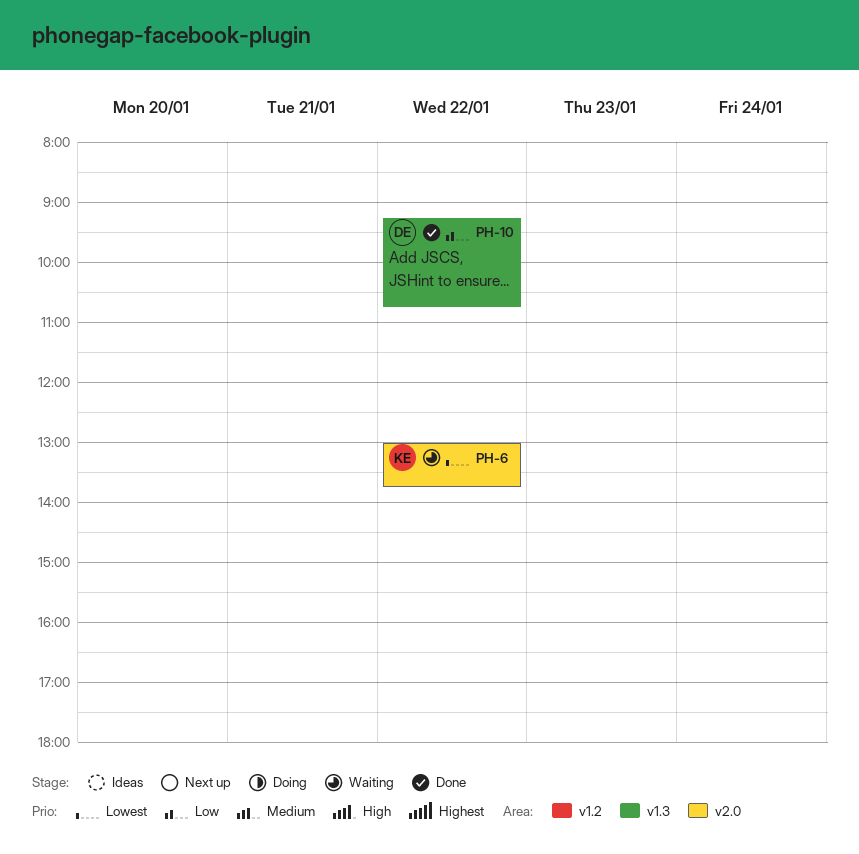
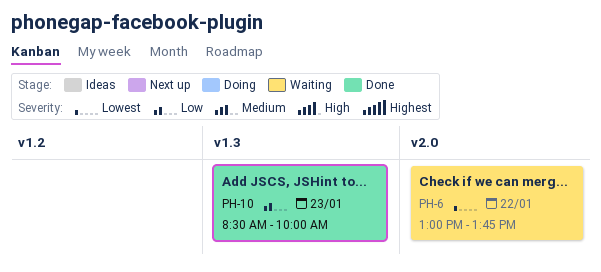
PH-10, day: Jan 22 -> Jan 23
PH-10, begins: 09:15 -> 08:30
PH-10, ends: 10:45 -> 10:00

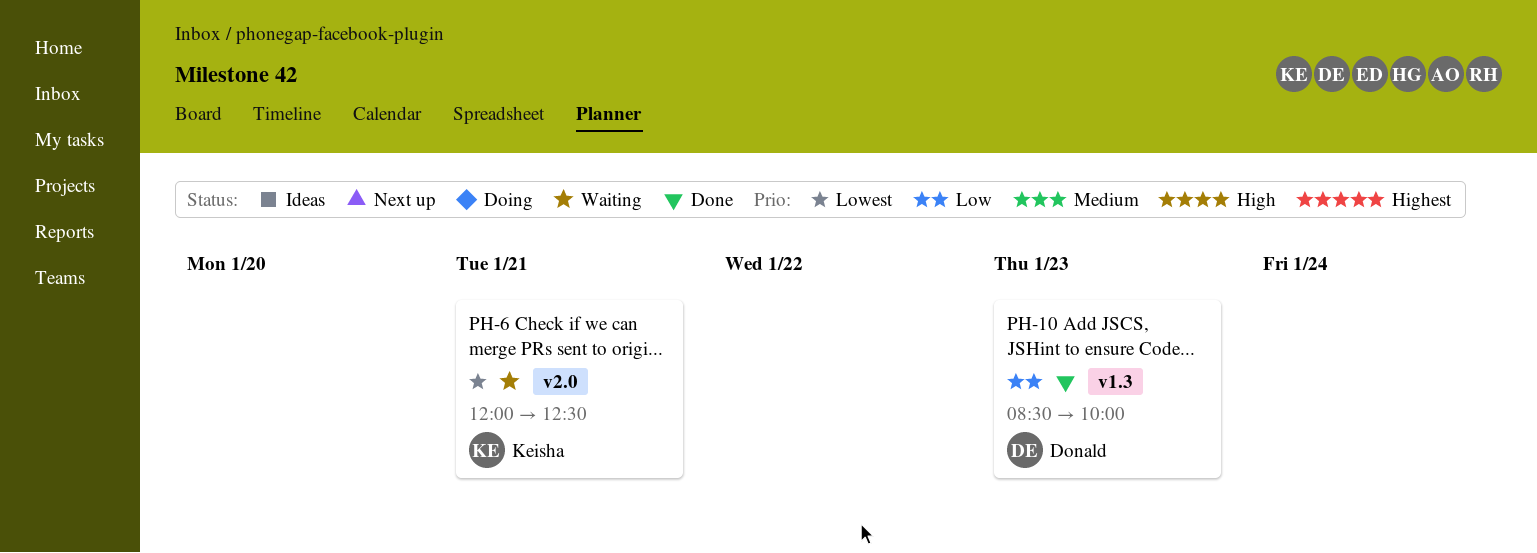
PH-6, day: Jan 22 -> Jan 21
PH-6, begins: 13:00 -> 12:00
PH-6, ends: 13:45 -> 12:30

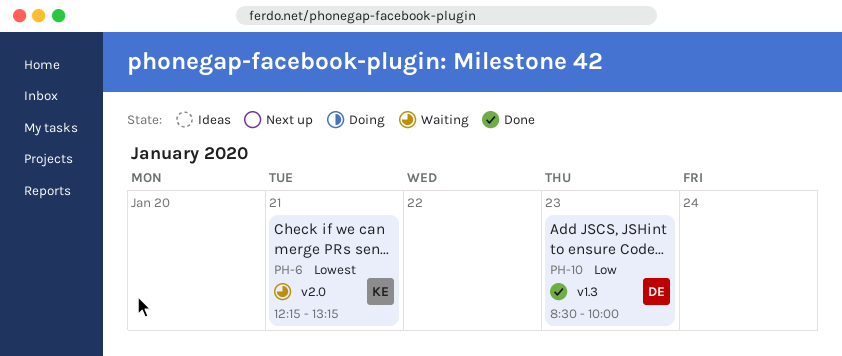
PH-6, begins: 12:00 -> 12:15
PH-6, ends: 12:30 -> 13:15

